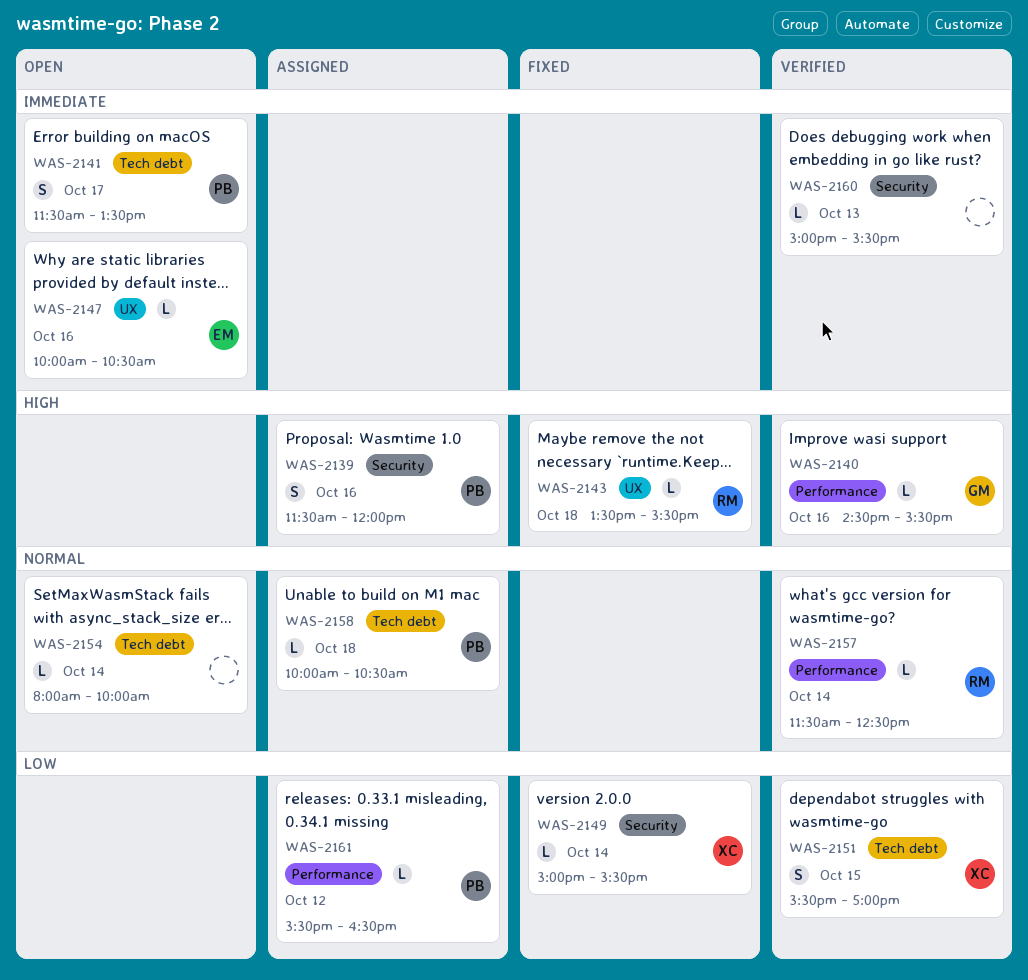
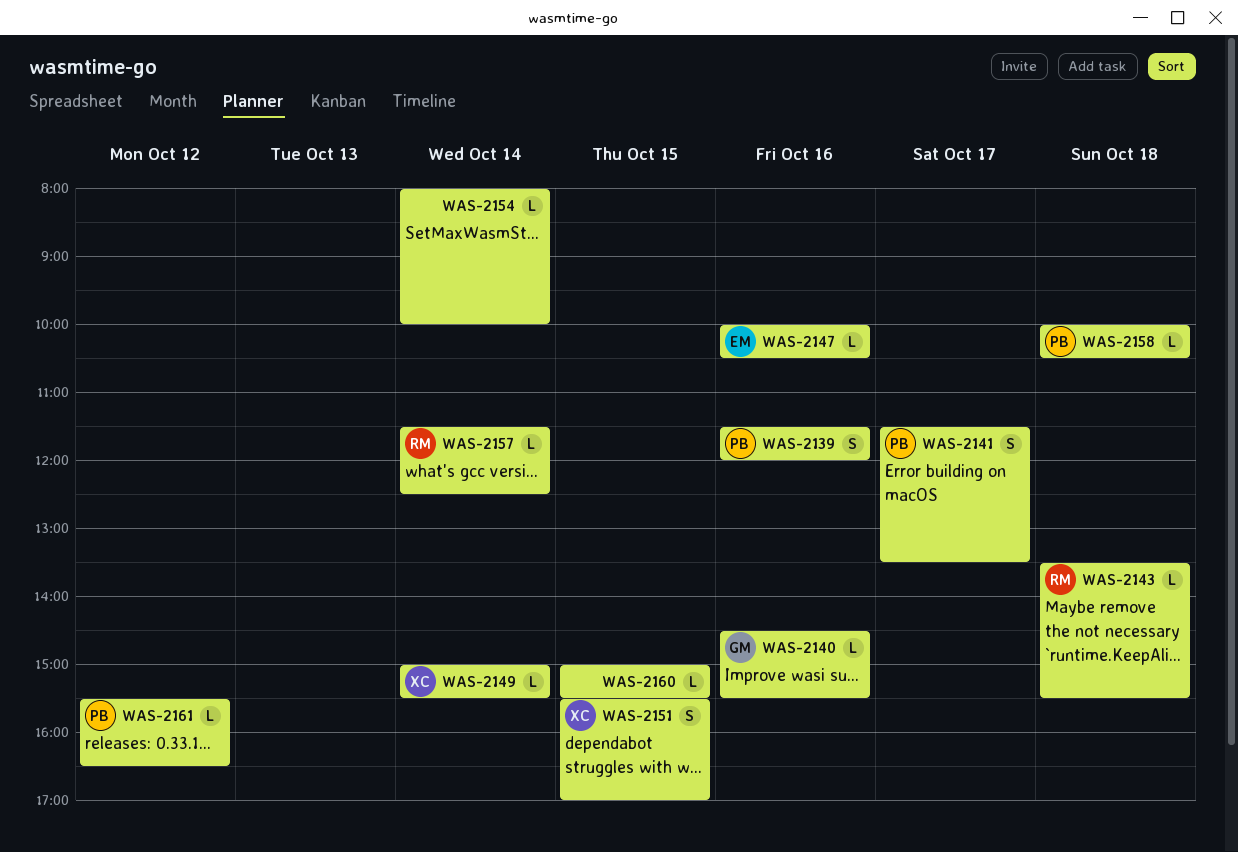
WAS-2160, day: Oct 13 -> Oct 15

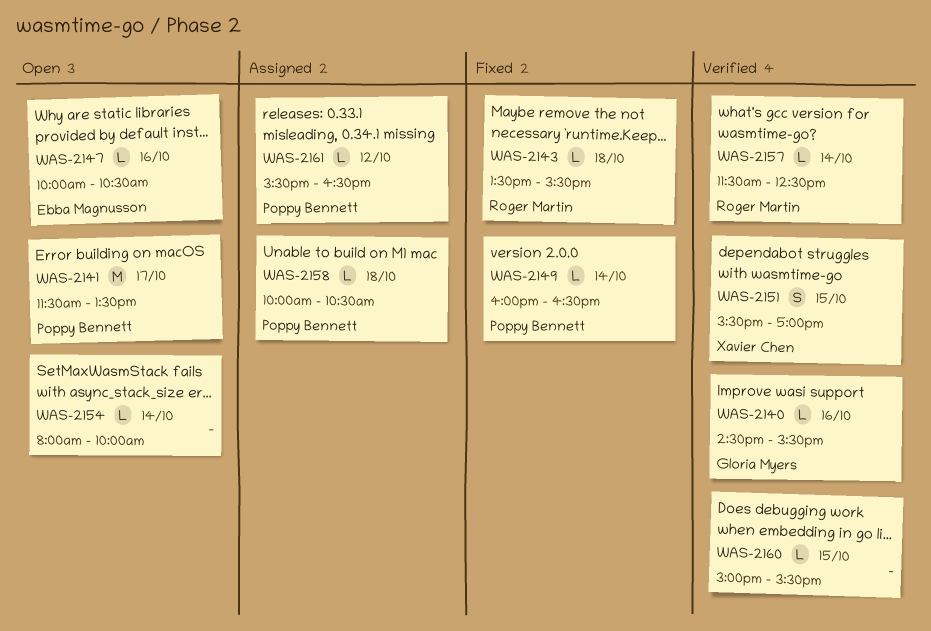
WAS-2139: present -> none
WAS-2141, estimate: S -> M
WAS-2149, owner: Xavier Chen -> Poppy Bennett
WAS-2149, begins: 15:00 -> 16:00
WAS-2149, ends: 15:30 -> 16:30

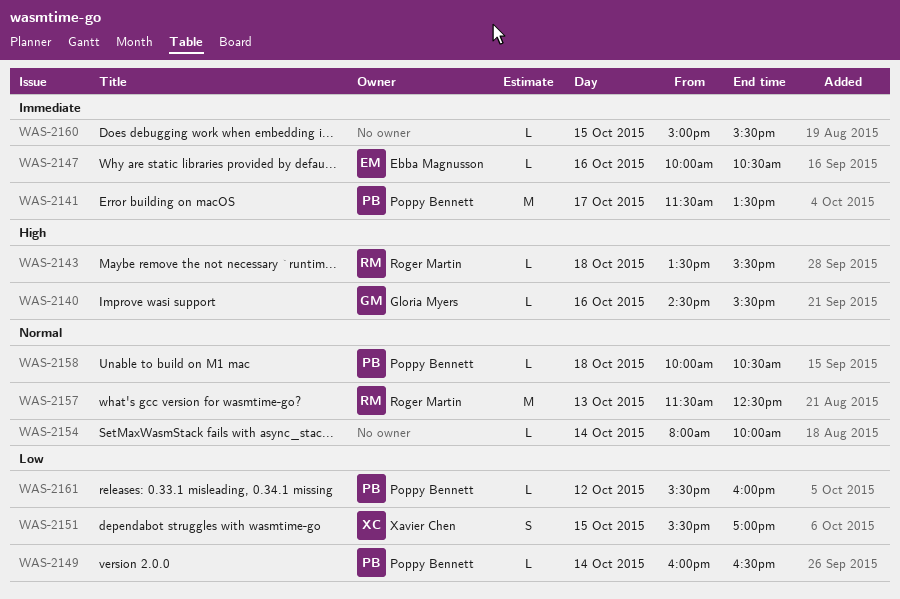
WAS-2157, estimate: L -> M
WAS-2157, day: Oct 14 -> Oct 13
WAS-2161, ends: 16:30 -> 16:00

